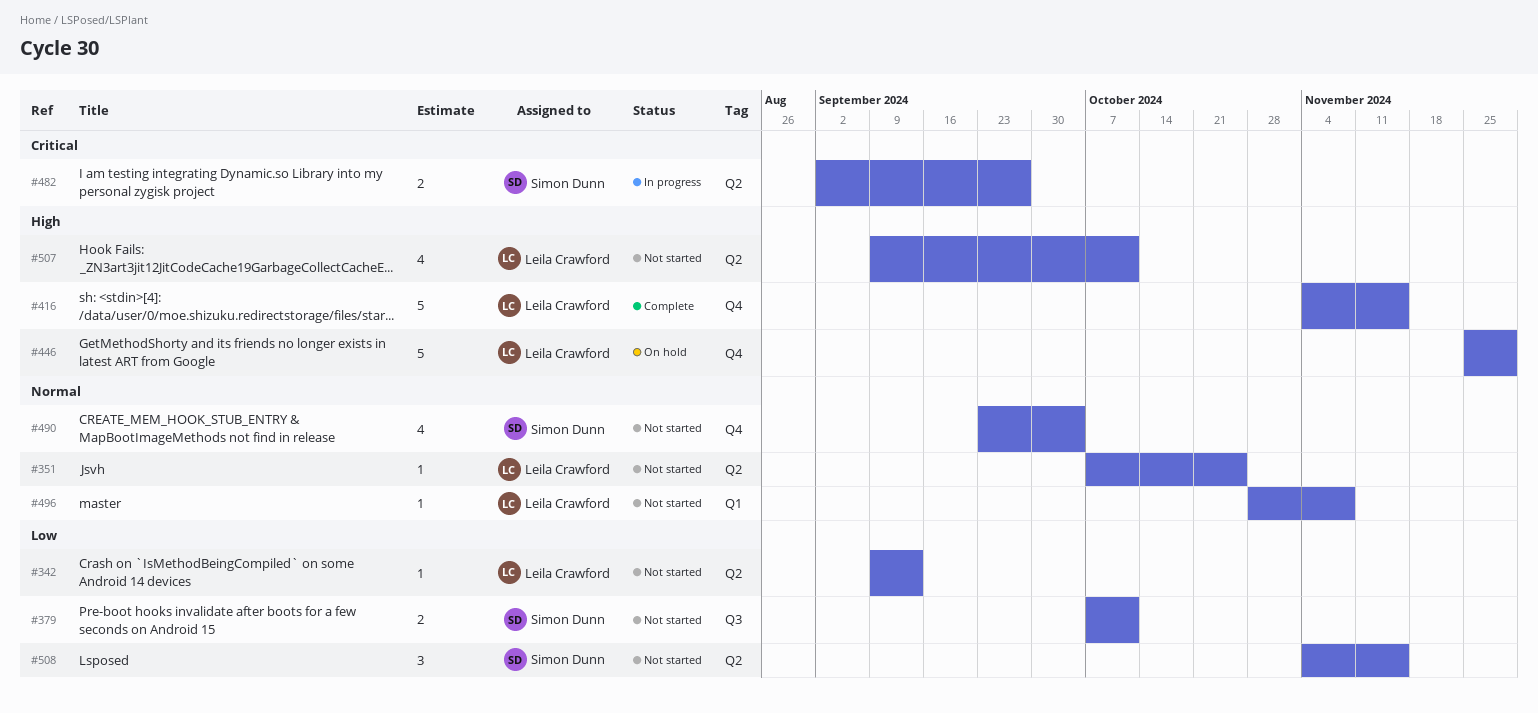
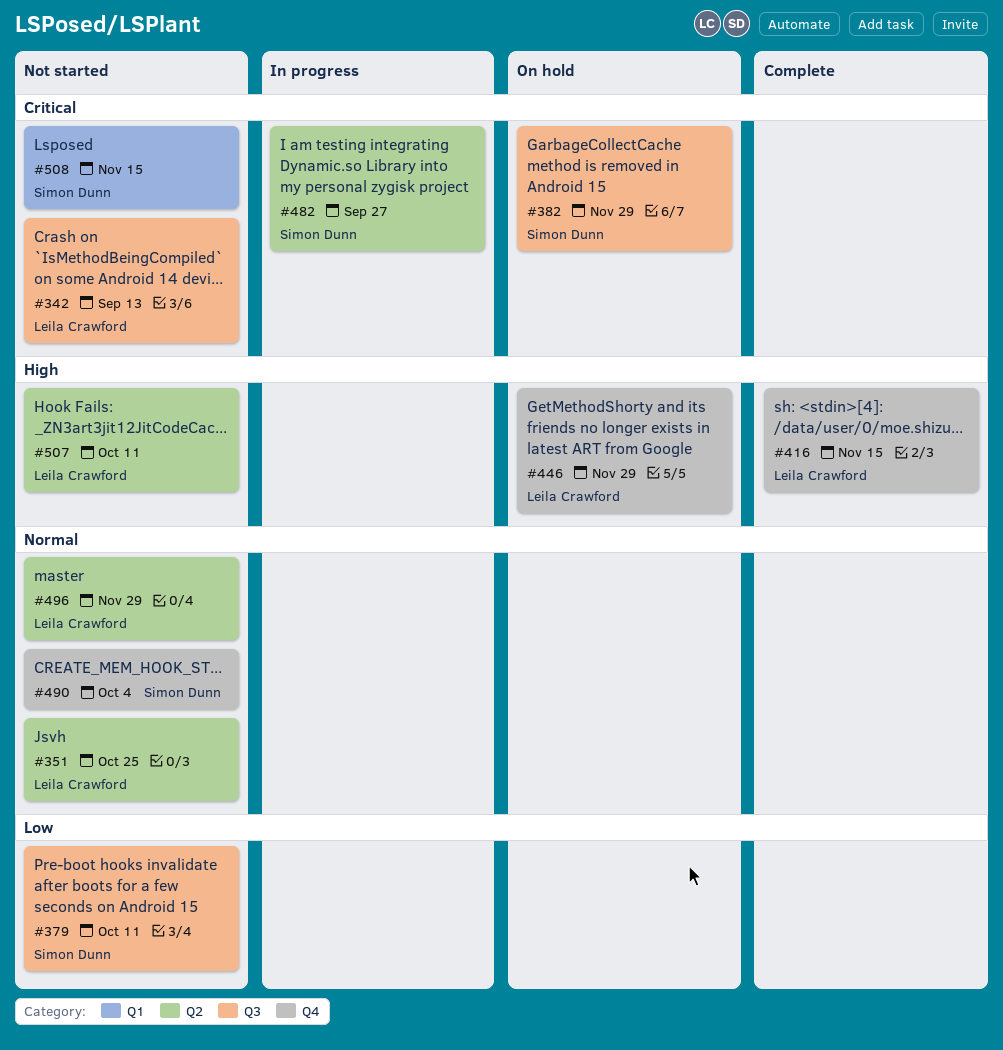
#342, priority: Low -> Critical
#342, label: Q2 -> Q3
#382: none -> present
#496, label: Q1 -> Q2
#496, due: Nov 8 -> Nov 29
#508, priority: Low -> Critical
#508, label: Q2 -> Q1

